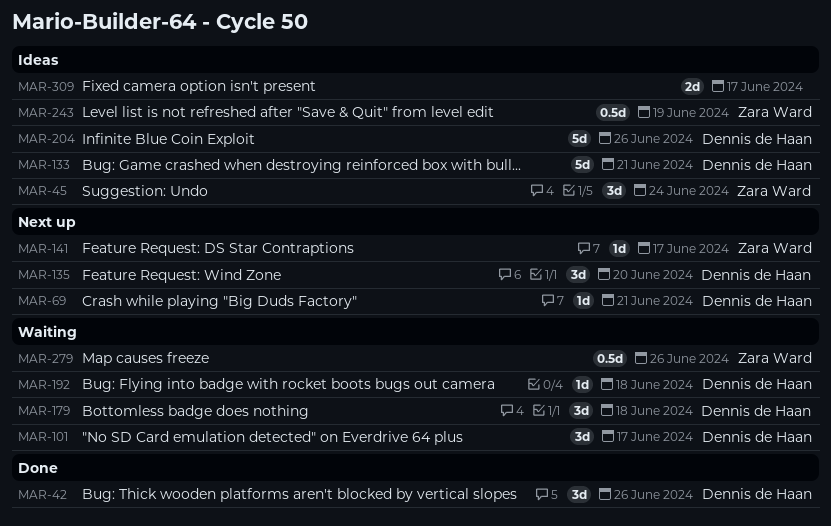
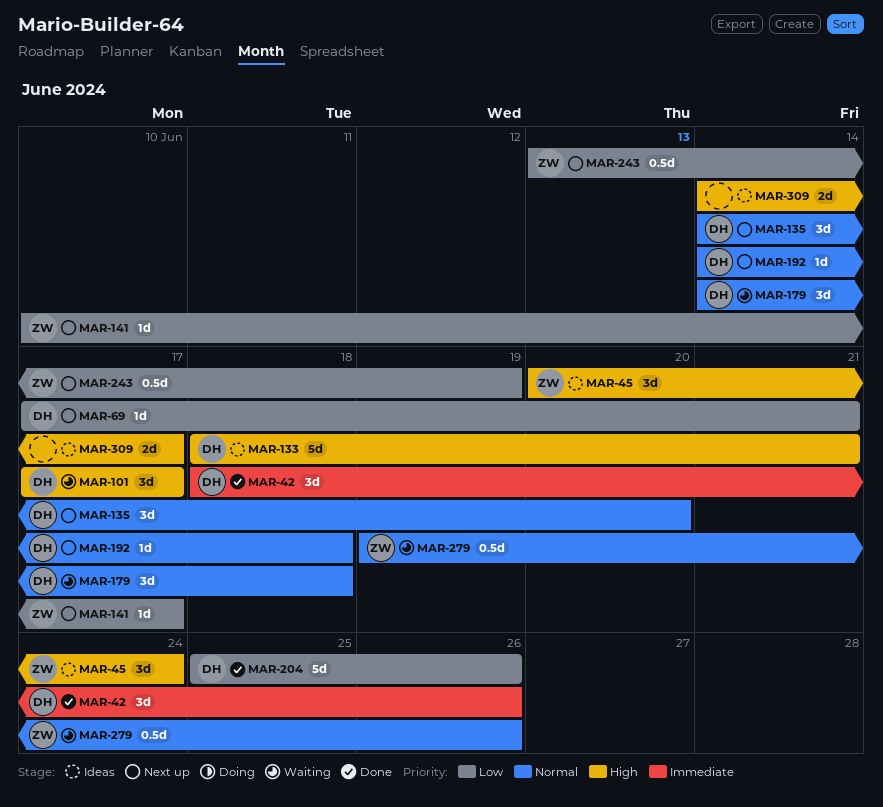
MAR-192, status: Waiting -> Next up
MAR-204, status: Ideas -> Done
MAR-243, status: Ideas -> Next up

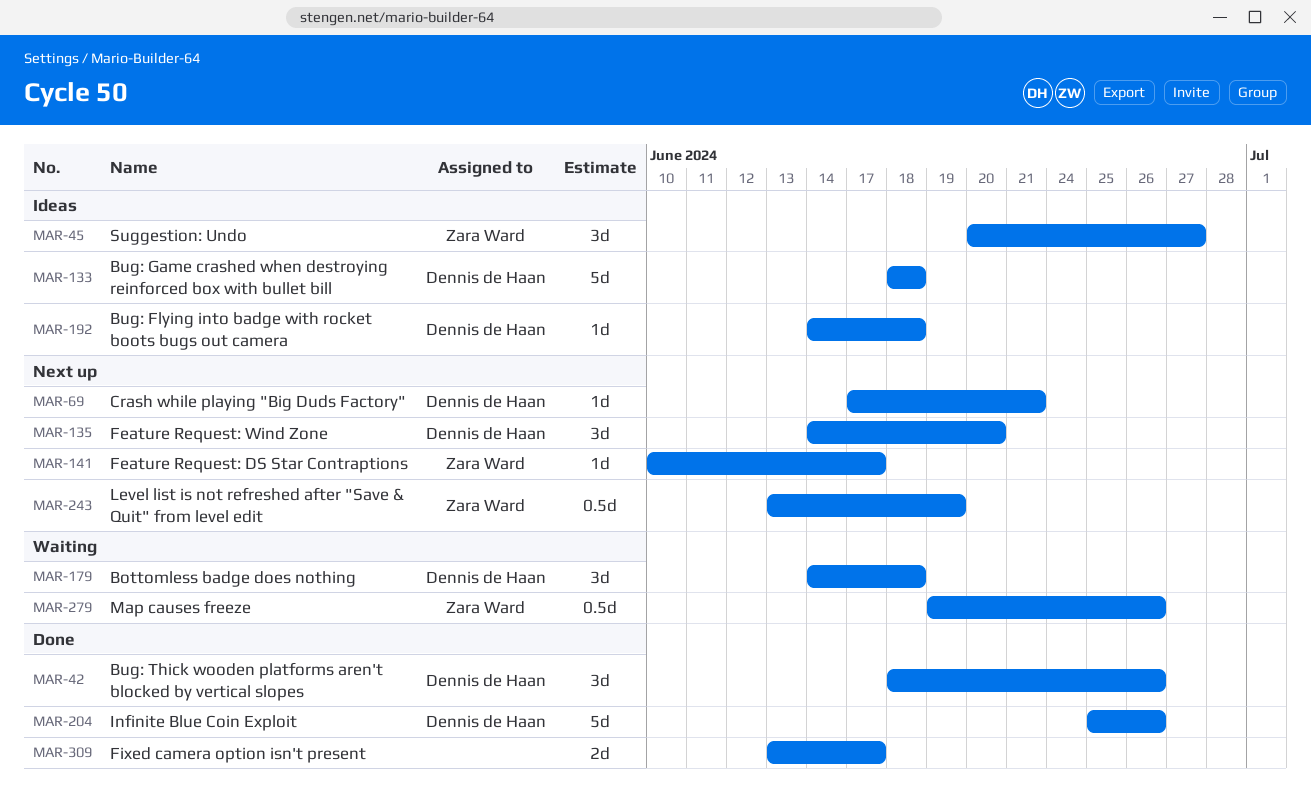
MAR-45, due: Jun 24 -> Jun 27
MAR-101: present -> none
MAR-133, due: Jun 21 -> Jun 18
MAR-192, status: Next up -> Ideas
MAR-309, status: Ideas -> Done
MAR-309, start: Jun 14 -> Jun 13

